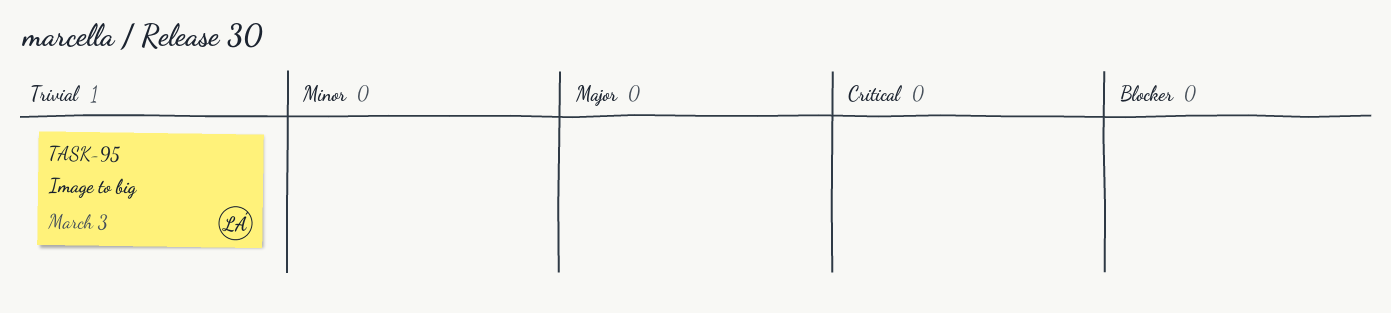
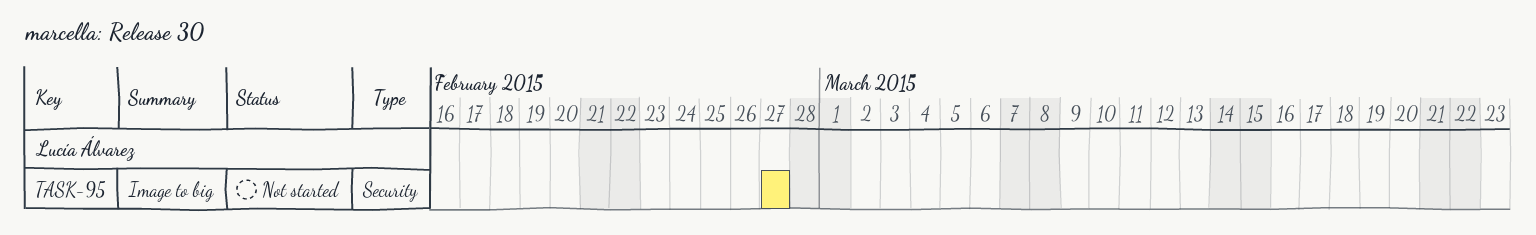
TASK-95, due: Mar 3 -> Feb 27

